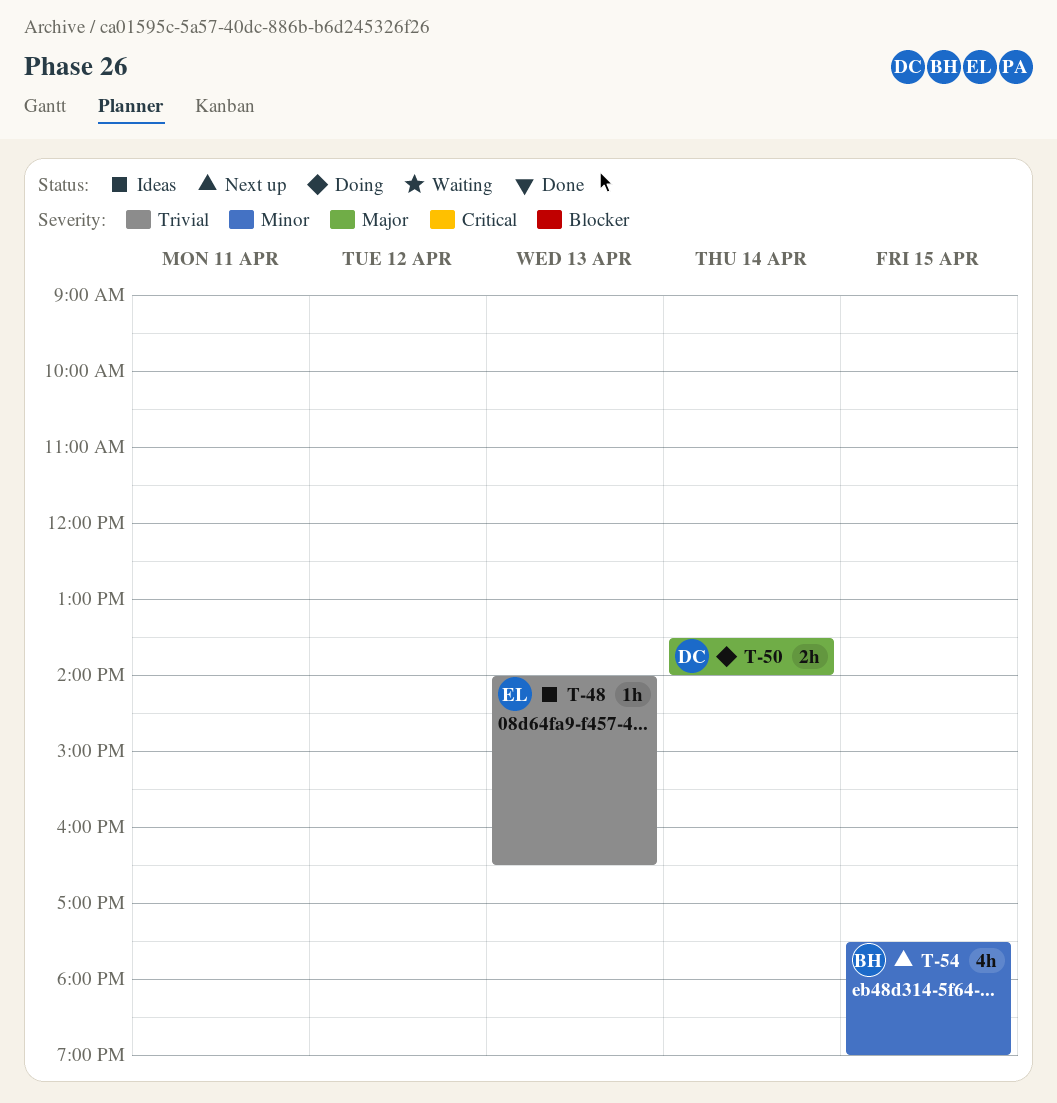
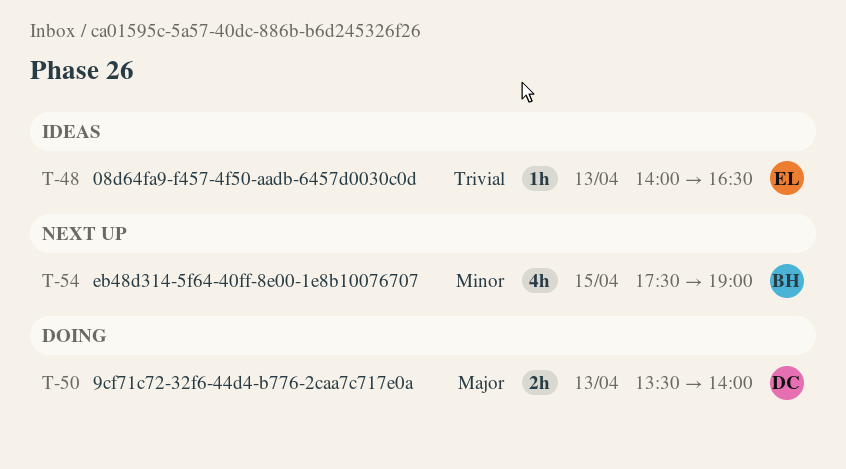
T-50, day: Apr 14 -> Apr 13

